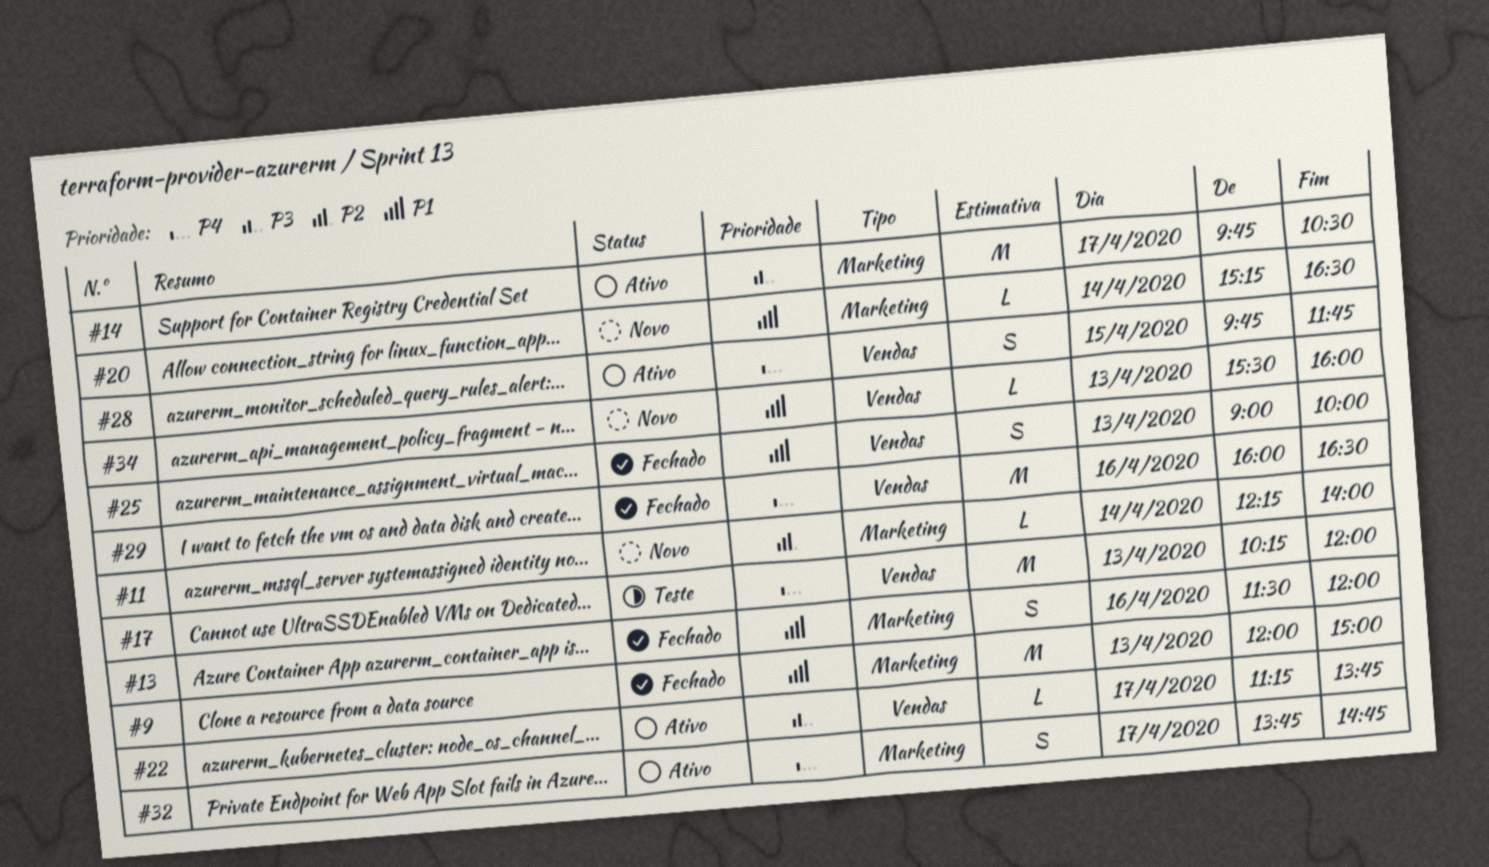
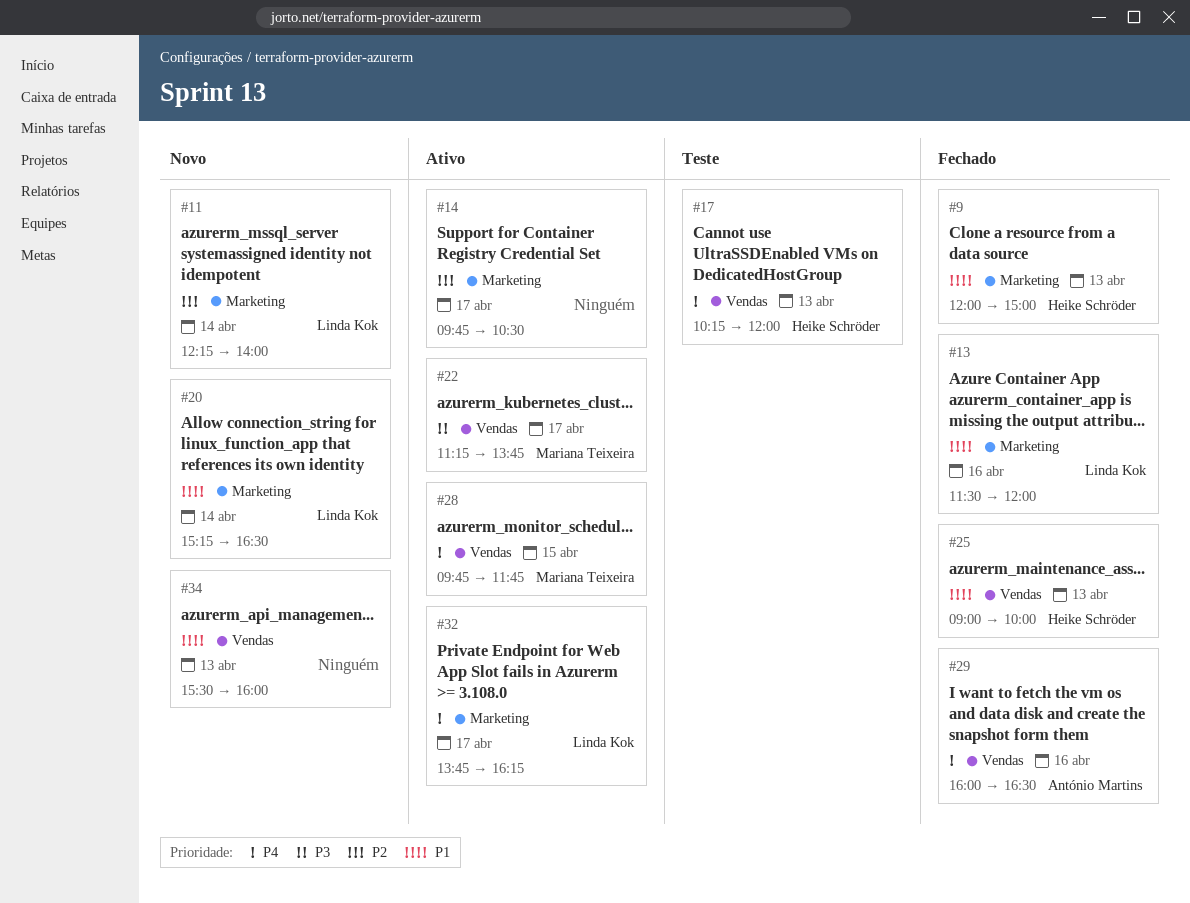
#14, priority: P3 -> P2
#32, ends: 14:45 -> 16:15

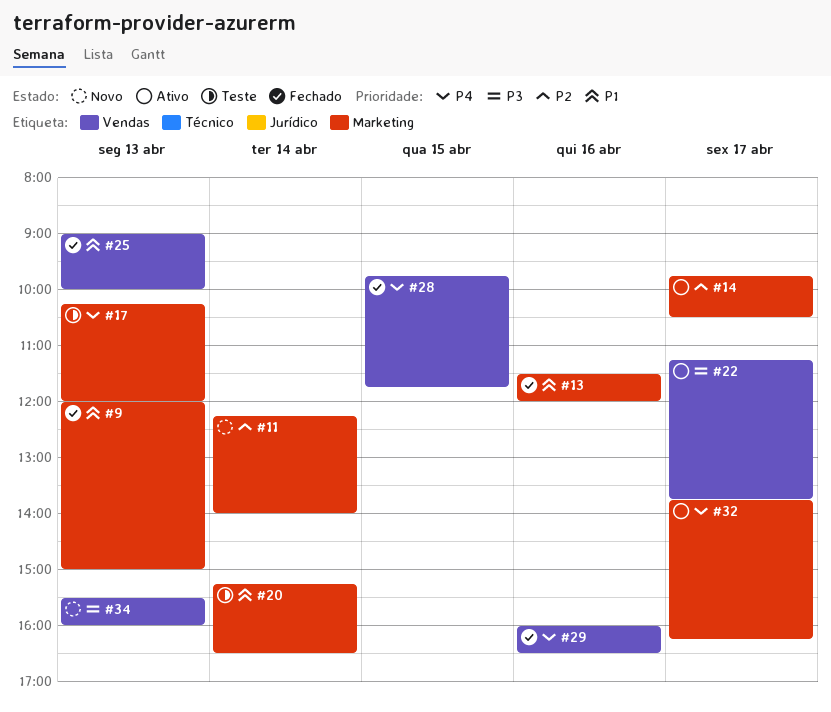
#17, label: Vendas -> Marketing
#20, status: Novo -> Teste
#28, status: Ativo -> Fechado
#34, priority: P1 -> P3

